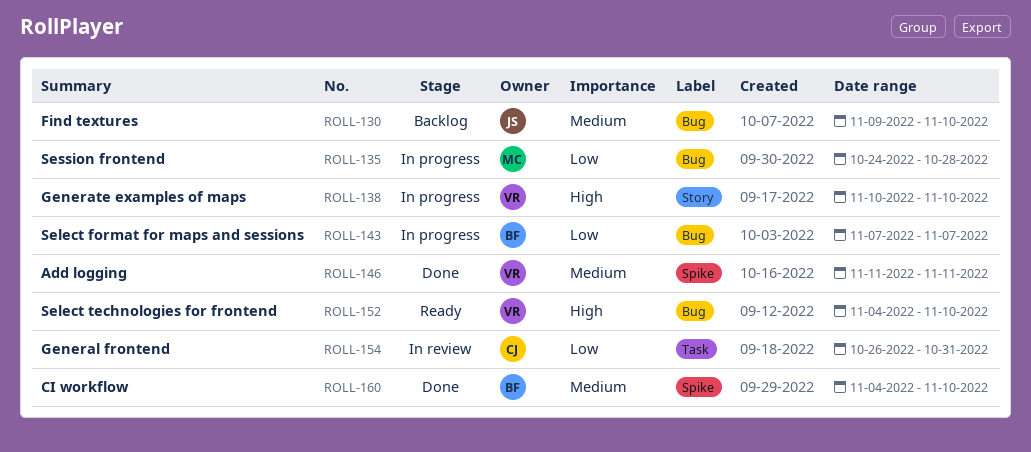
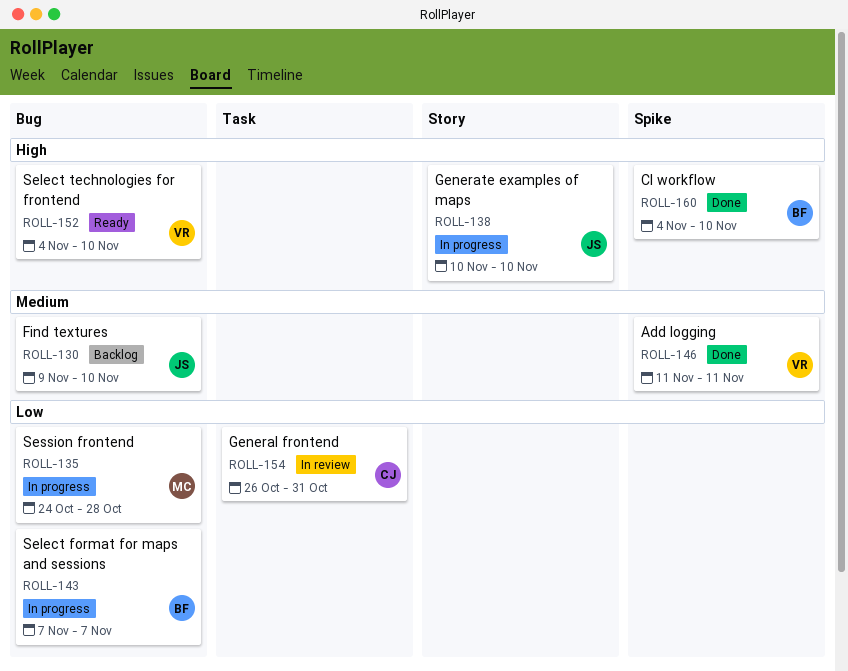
ROLL-138, owner: VR -> JS
ROLL-160, priority: Medium -> High

